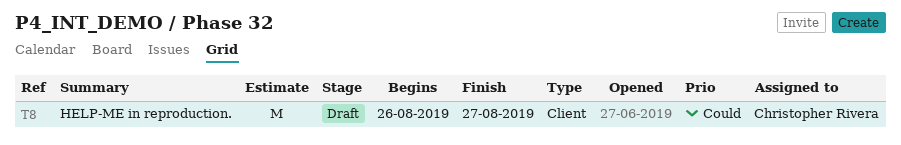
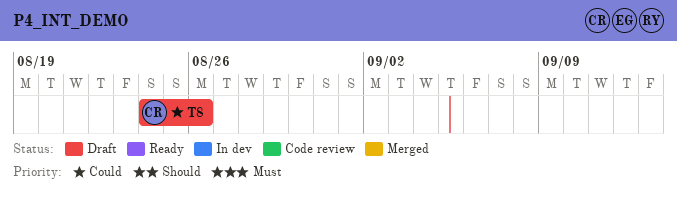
T8, start: Aug 26 -> Aug 24
T8, due: Aug 27 -> Aug 26

